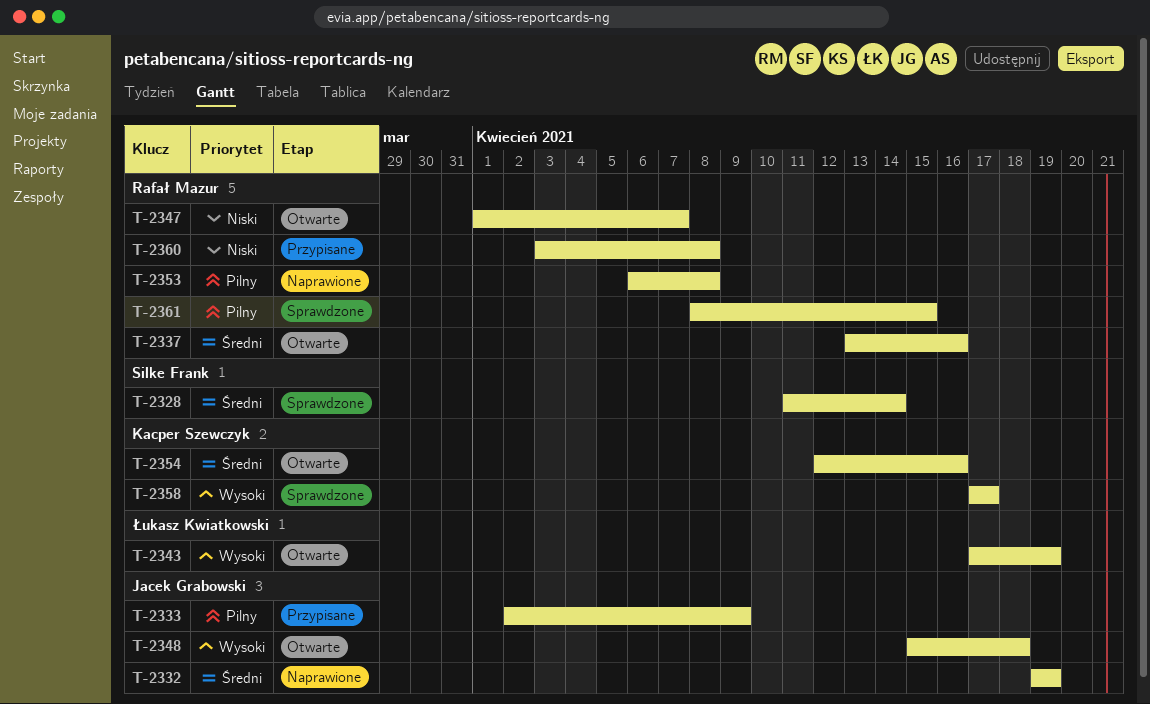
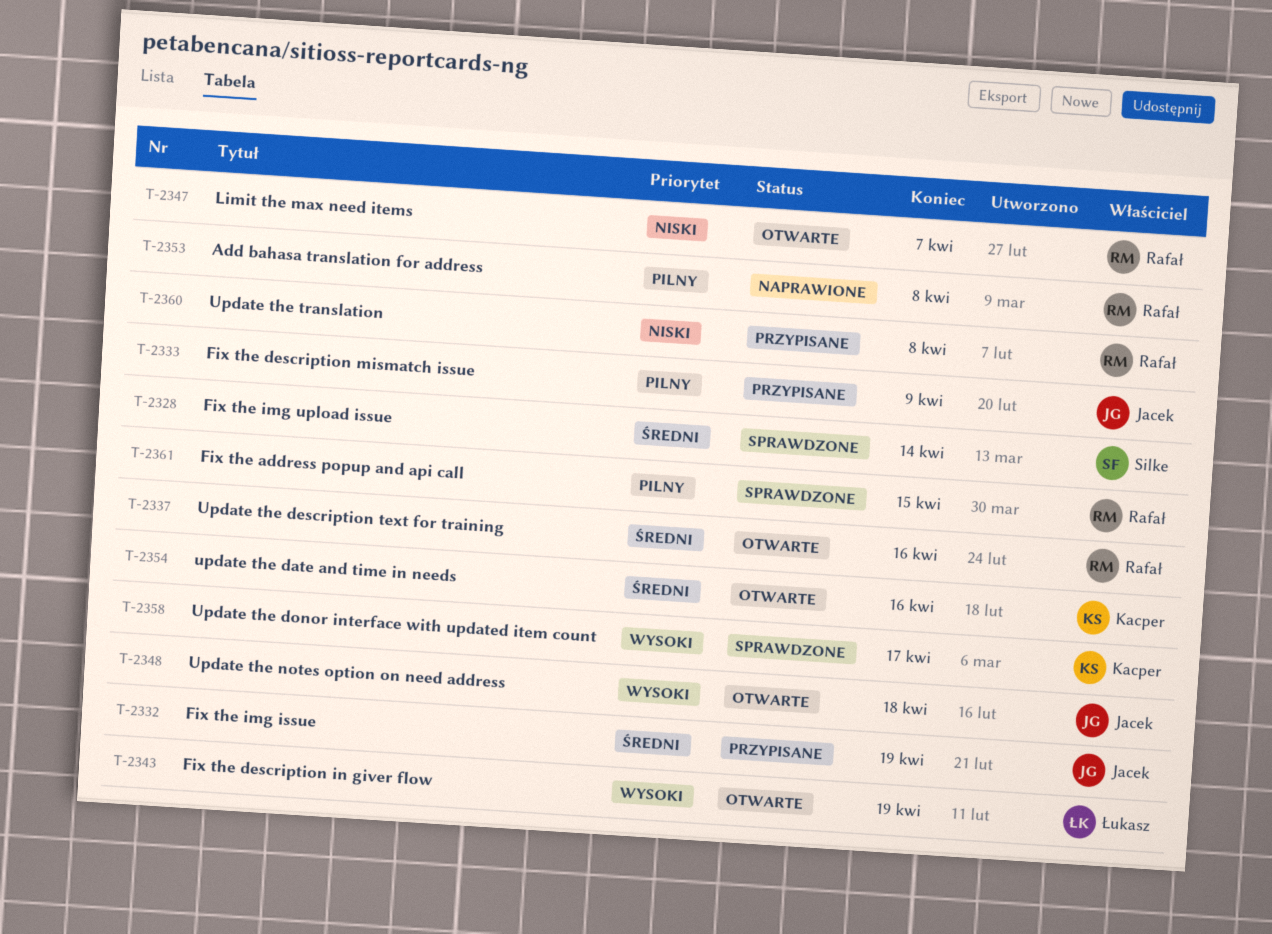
T-2332, status: Naprawione -> Przypisane

